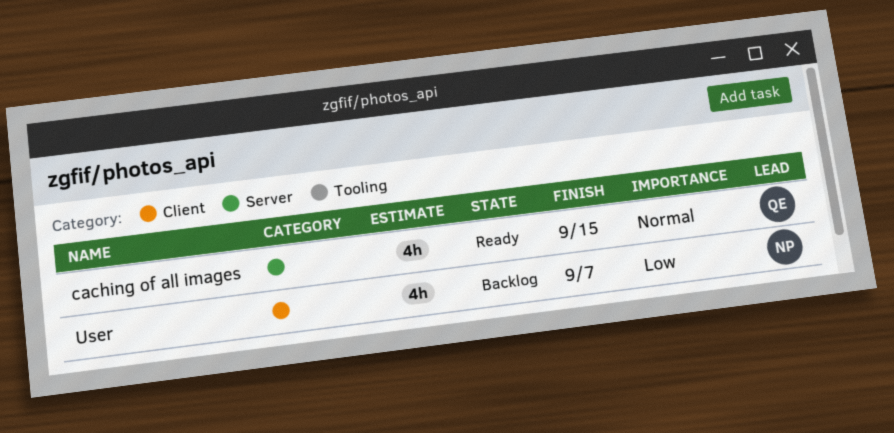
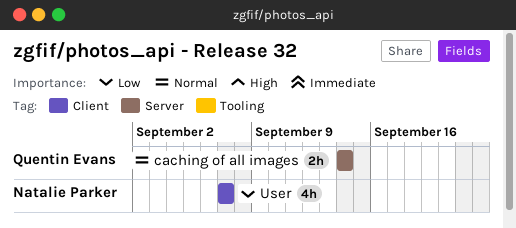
caching of all images, estimate: 4h -> 2h
caching of all images, due: Sep 15 -> Sep 14

